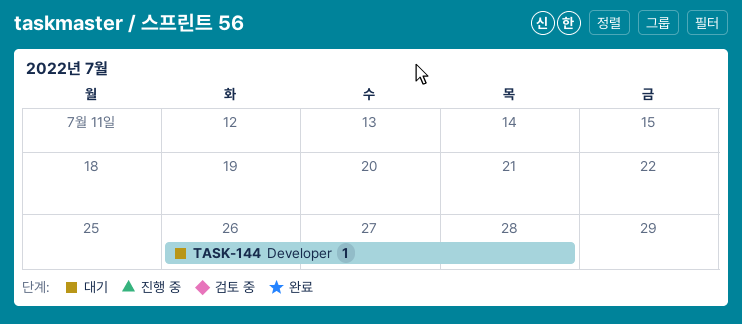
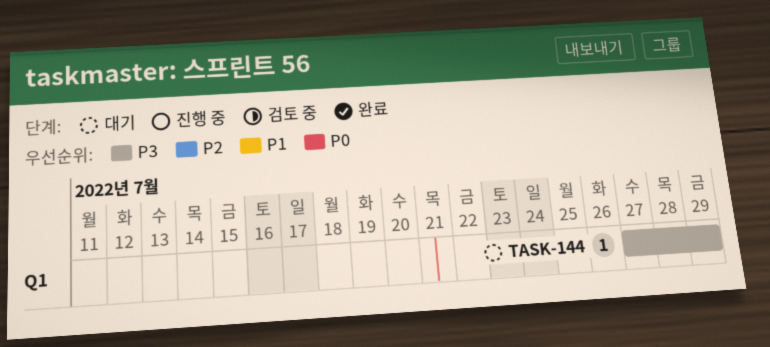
TASK-144, start: Jul 26 -> Jul 27
TASK-144, due: Jul 28 -> Jul 29

